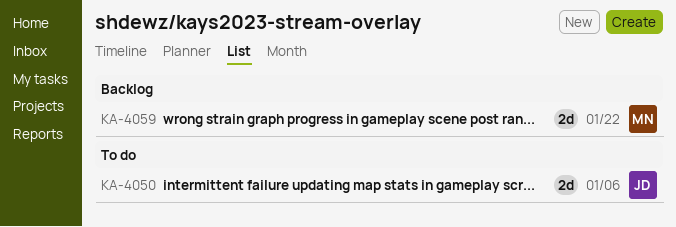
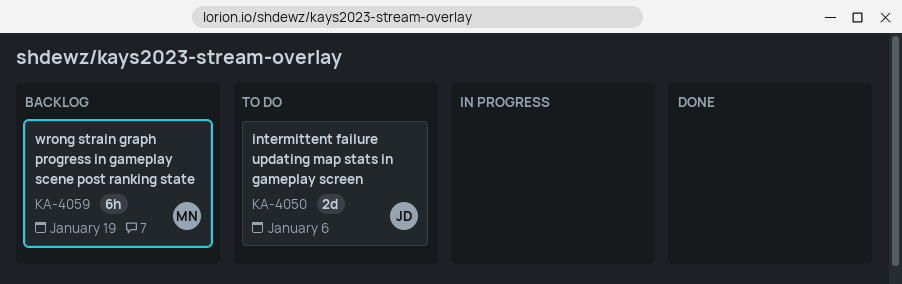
KA-4059, estimate: 2d -> 6h
KA-4059, due: Jan 22 -> Jan 19

